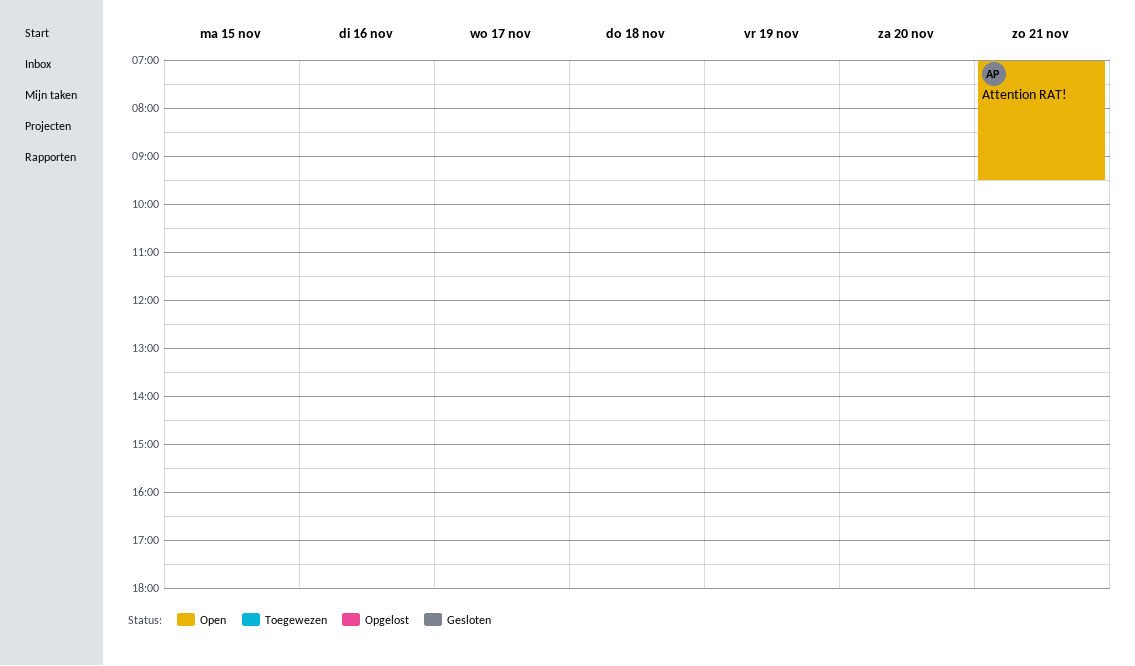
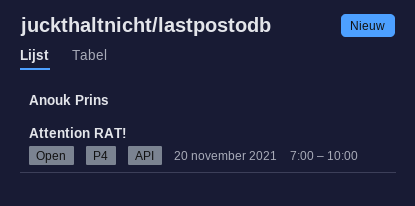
Attention RAT!, day: Nov 21 -> Nov 20
Attention RAT!, ends: 09:30 -> 10:00

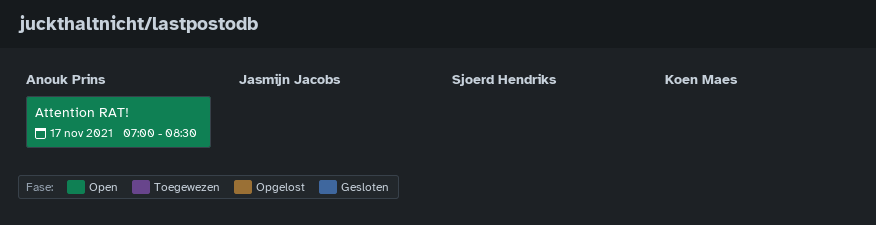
Attention RAT!, day: Nov 20 -> Nov 17
Attention RAT!, ends: 10:00 -> 08:30

